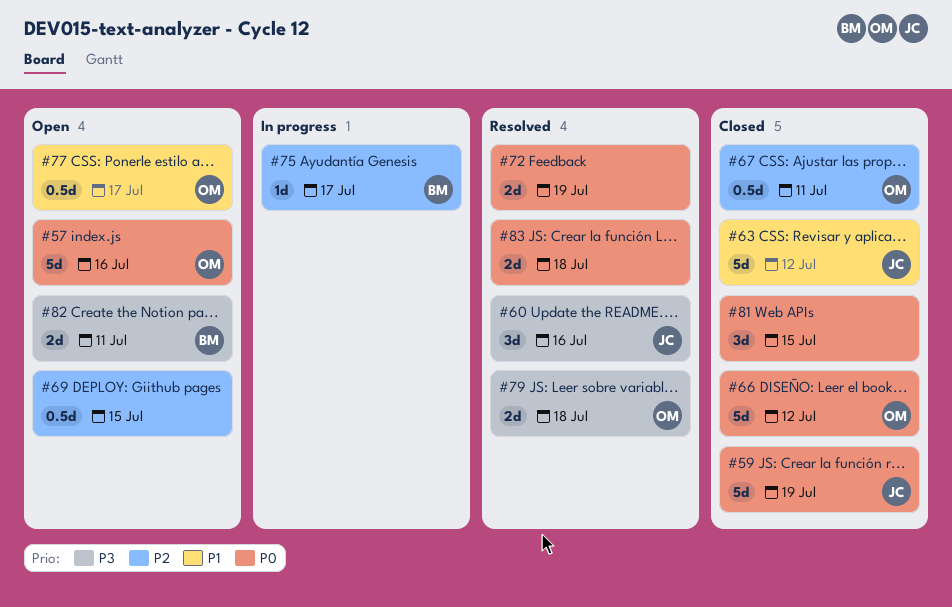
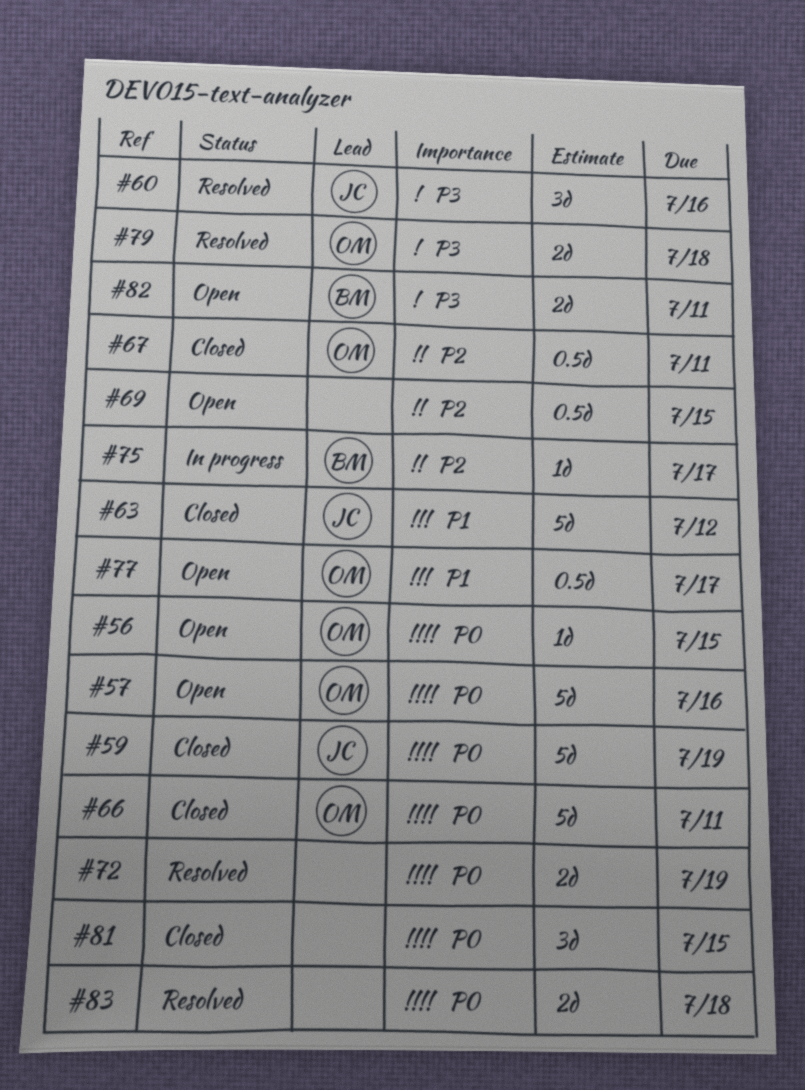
#56: none -> present
#66, due: Jul 12 -> Jul 11

